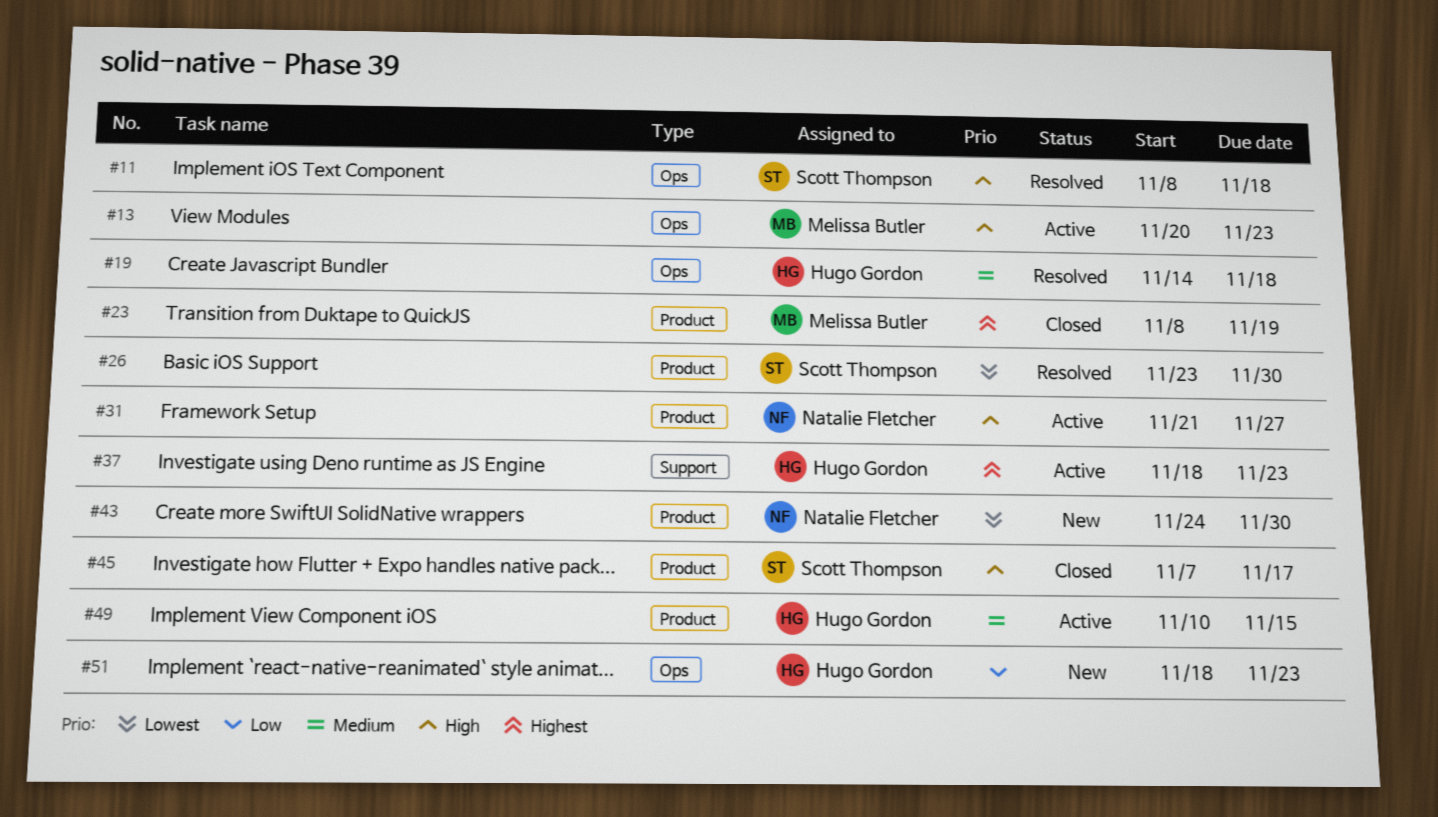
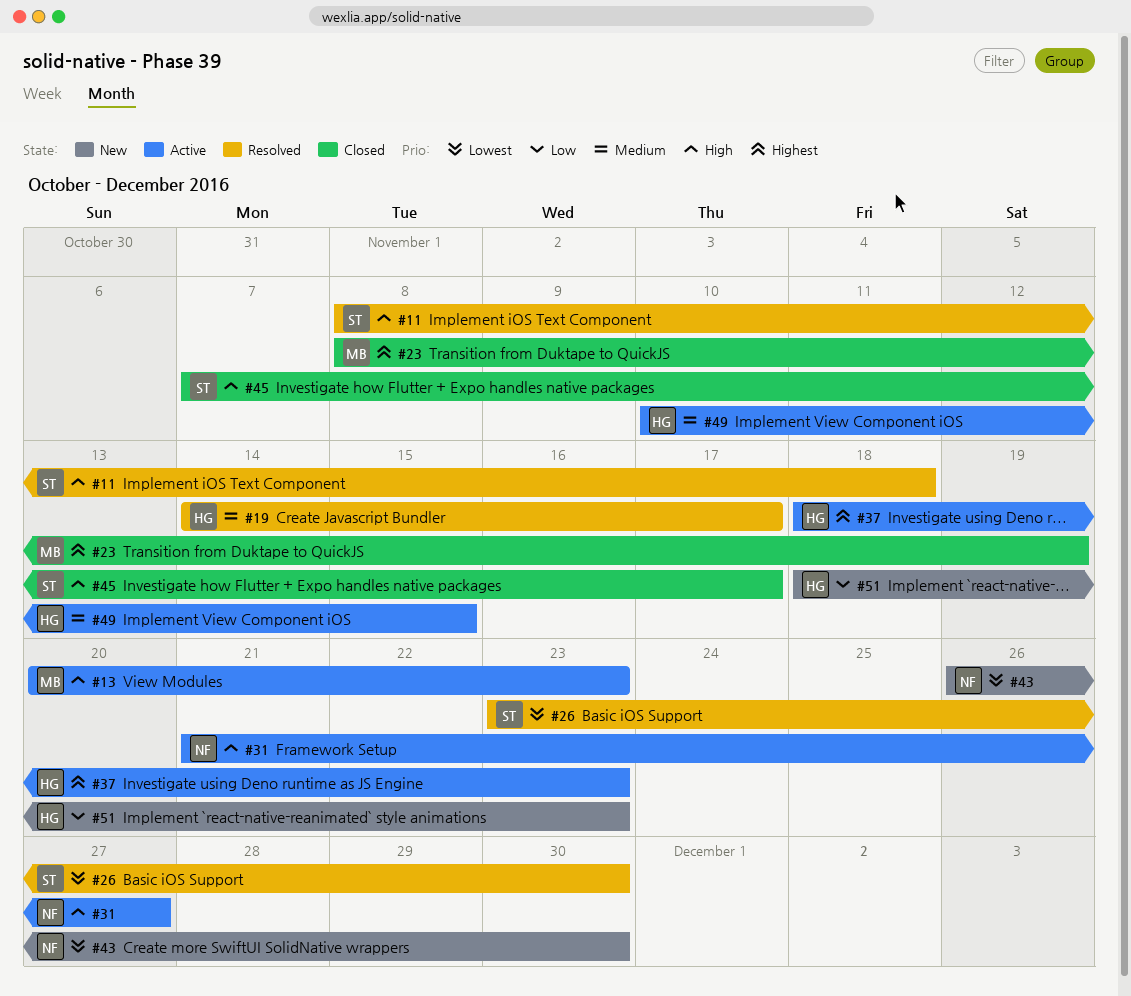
#19, due: Nov 18 -> Nov 17
#43, start: Nov 24 -> Nov 26

